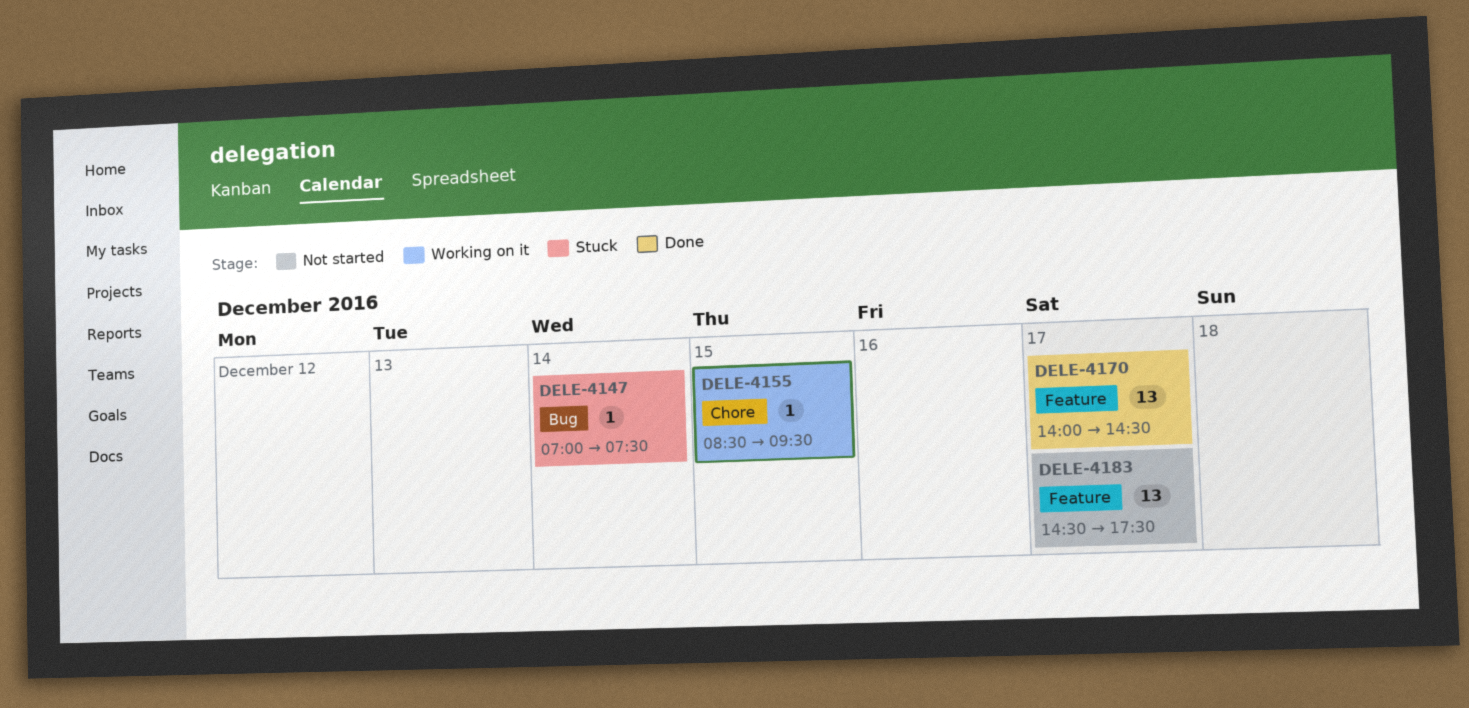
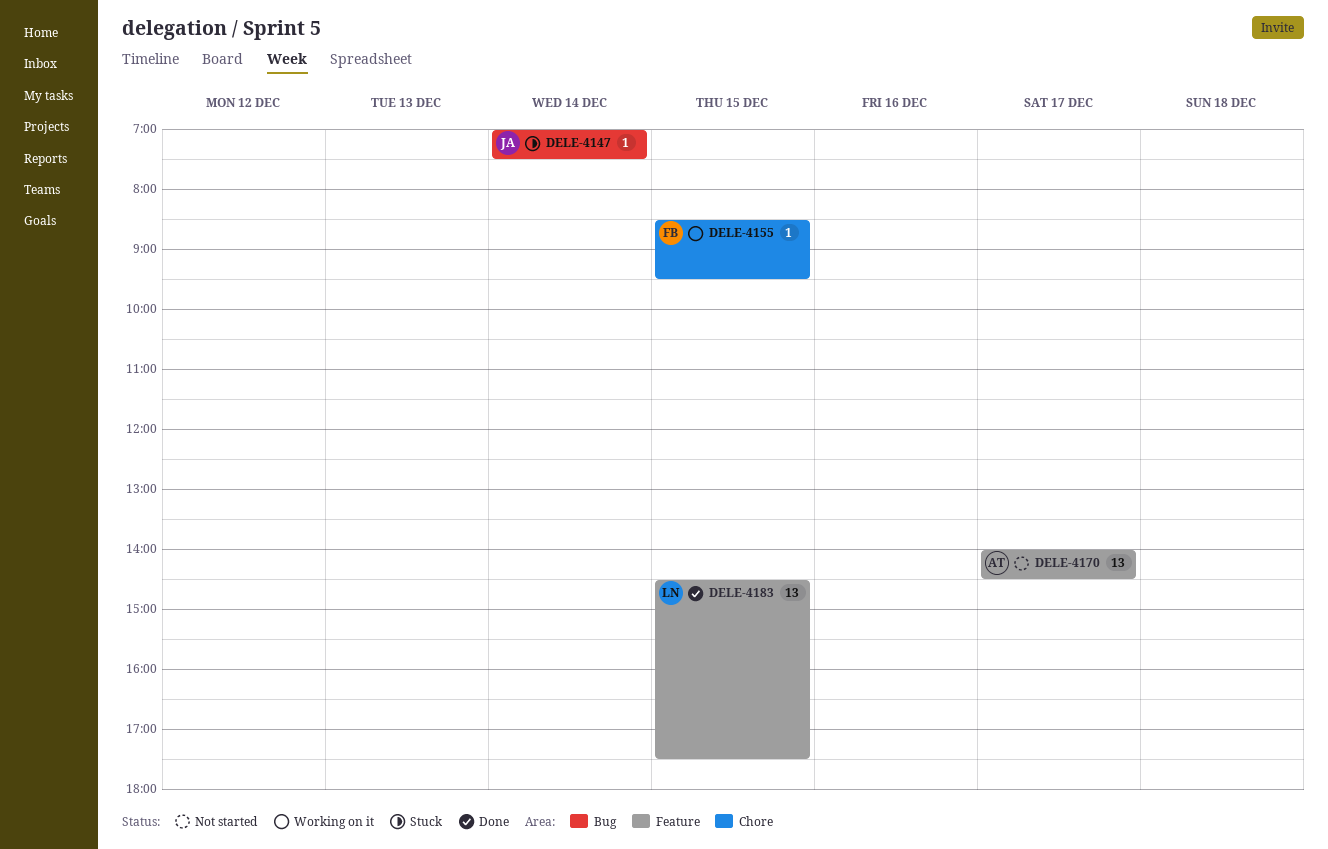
DELE-4170, status: Done -> Not started
DELE-4183, status: Not started -> Done
DELE-4183, day: Dec 17 -> Dec 15

